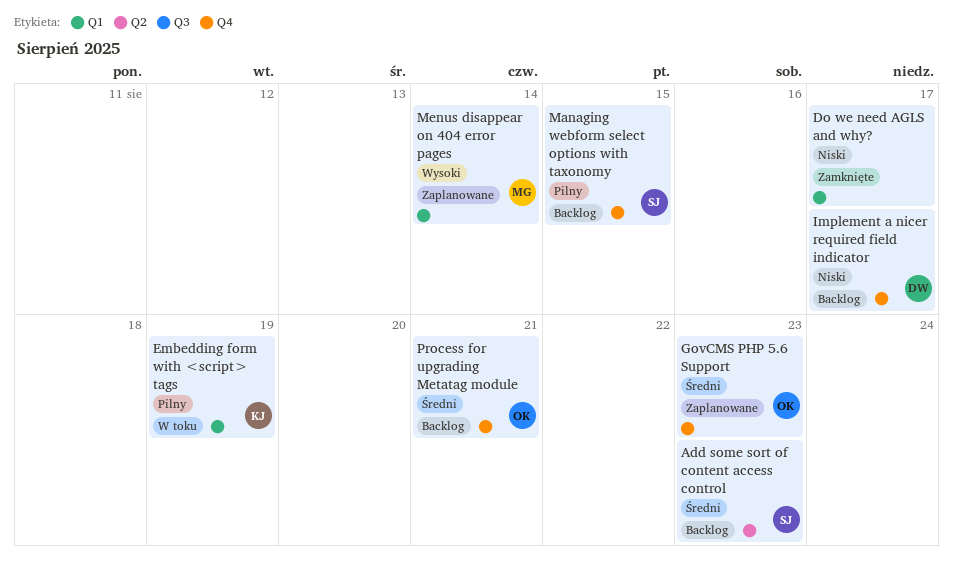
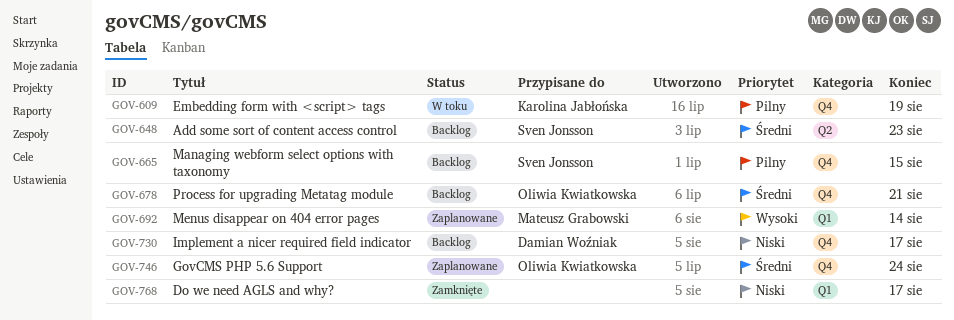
Embedding form with <script> tags, label: Q1 -> Q4
GovCMS PHP 5.6 Support, due: Aug 23 -> Aug 24

